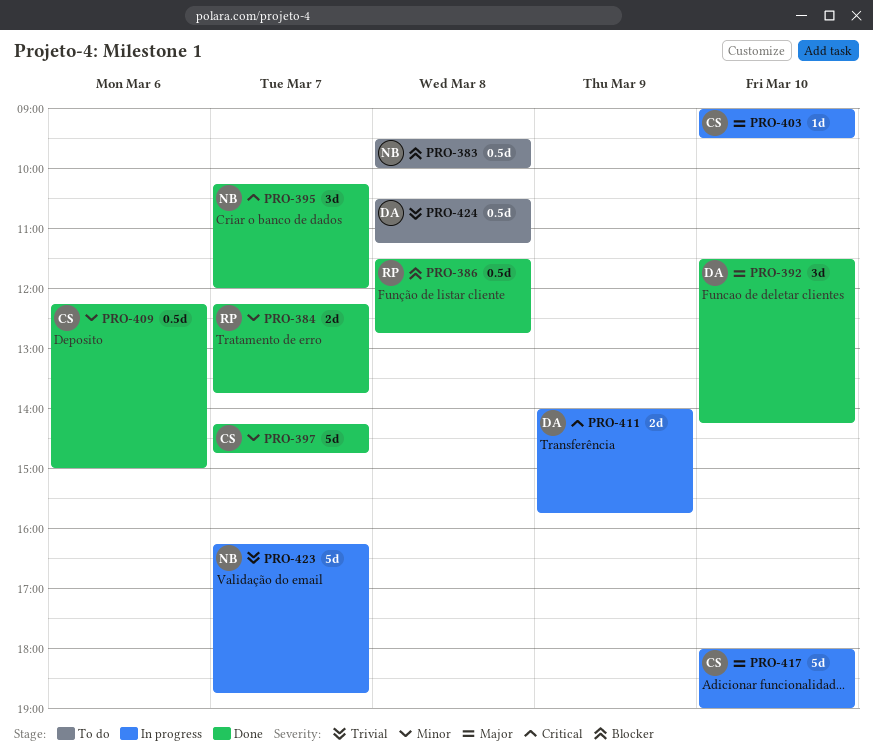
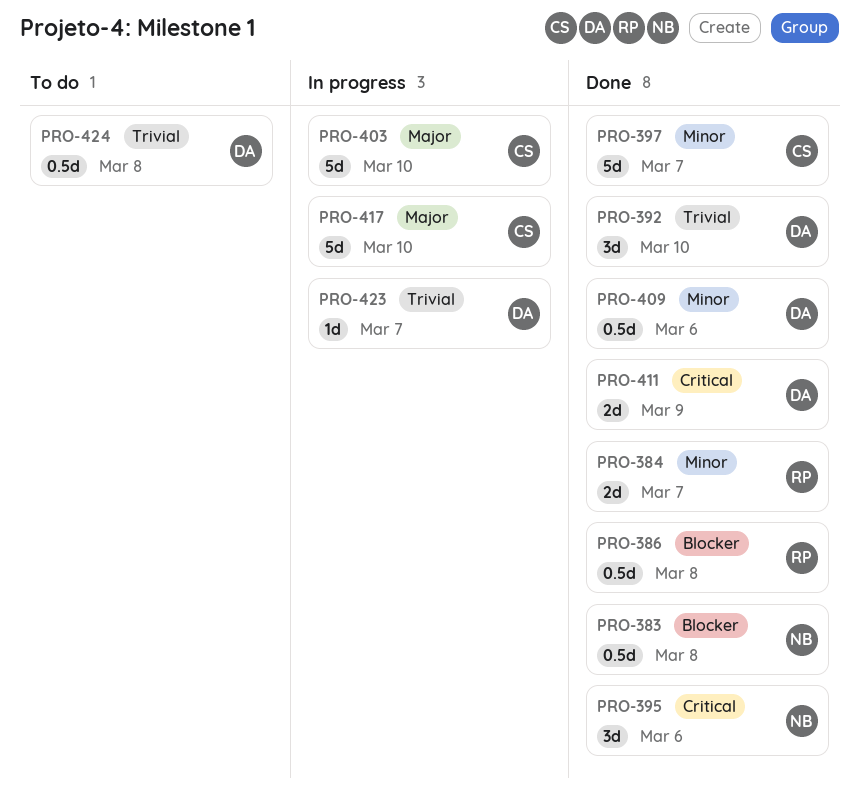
PRO-383, status: To do -> Done
PRO-392, priority: Major -> Trivial
PRO-395, day: Mar 7 -> Mar 6
PRO-403, estimate: 1d -> 5d
PRO-409, owner: CS -> DA
PRO-411, status: In progress -> Done
PRO-423, owner: NB -> DA
PRO-423, estimate: 5d -> 1d

